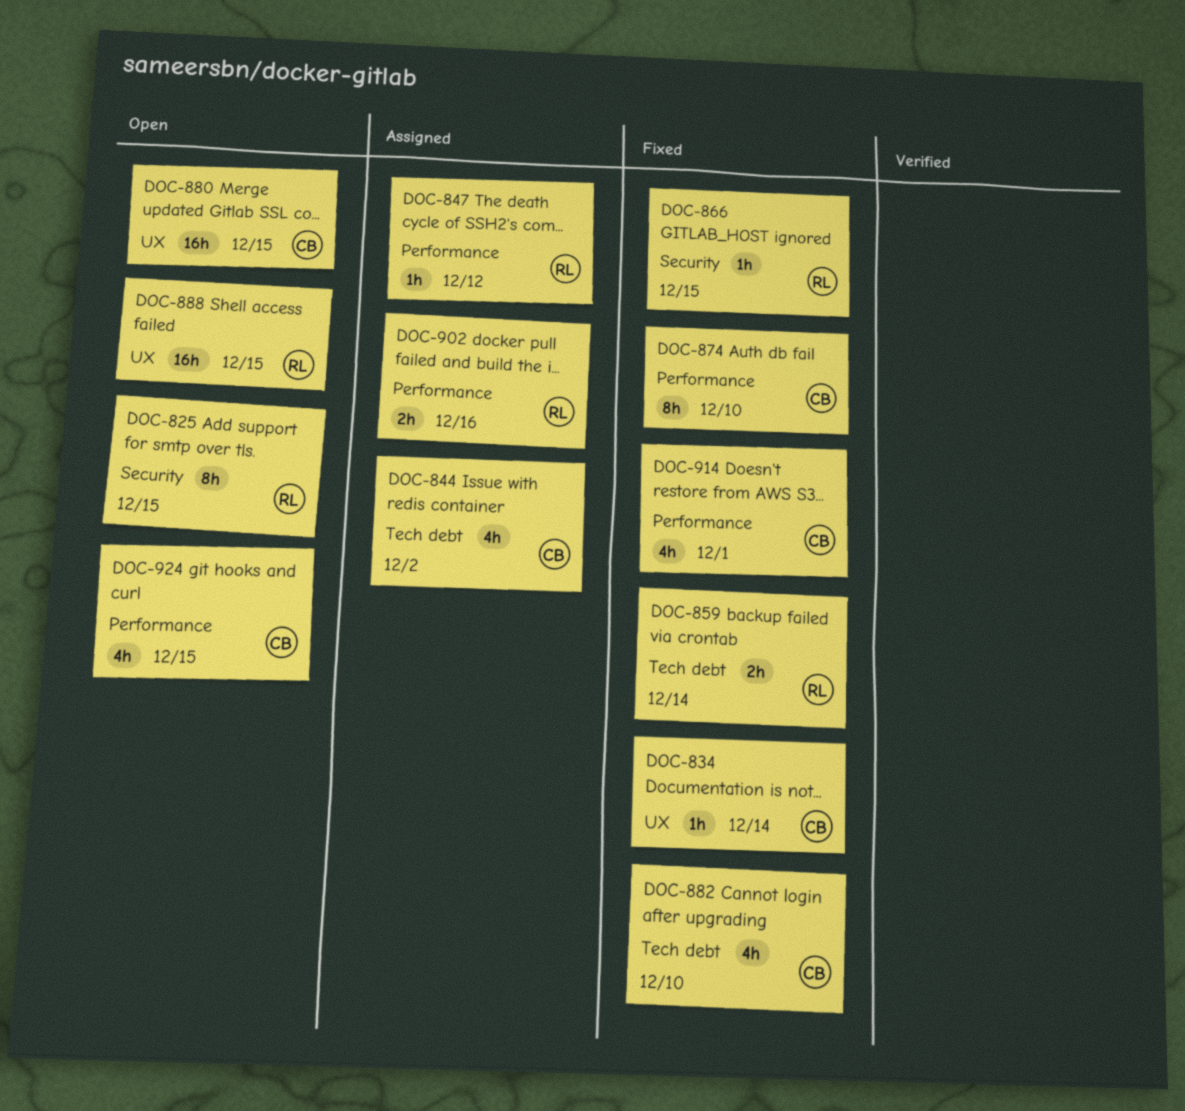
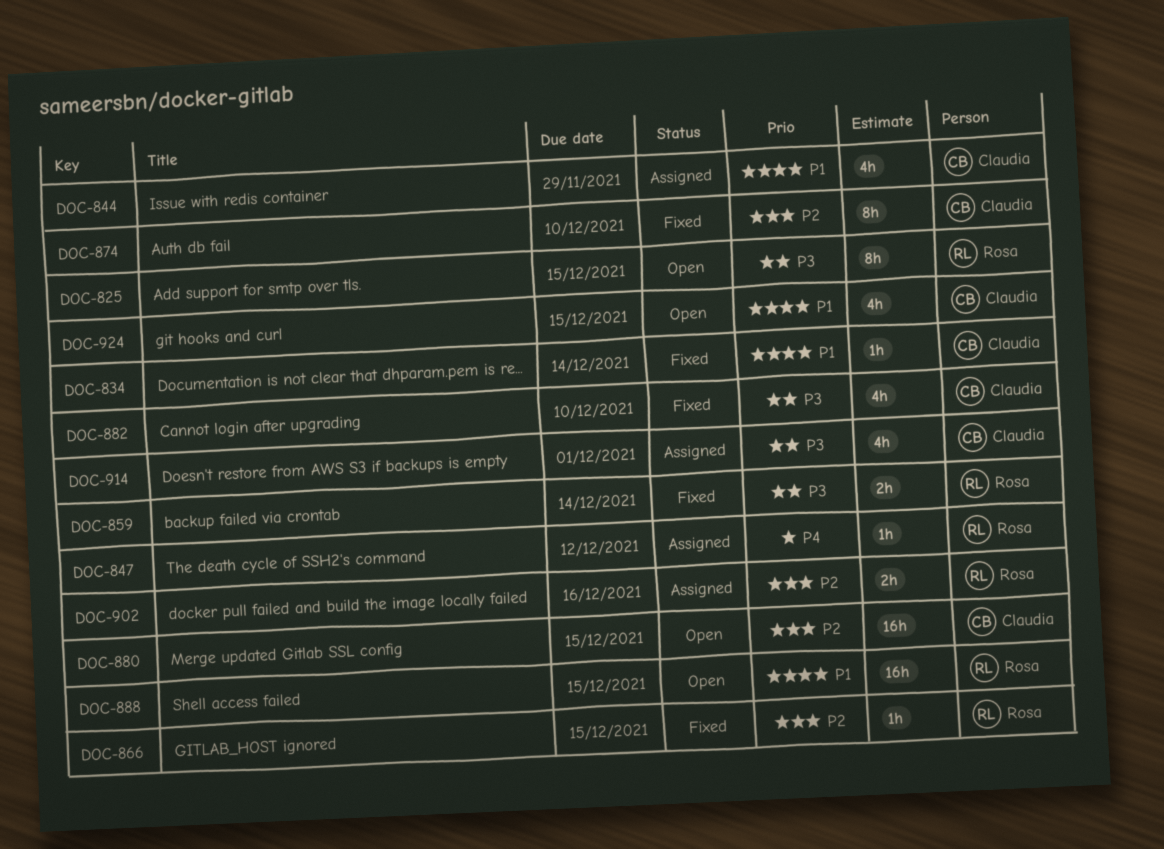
DOC-844, due: Dec 2 -> Nov 29
DOC-914, status: Fixed -> Assigned

